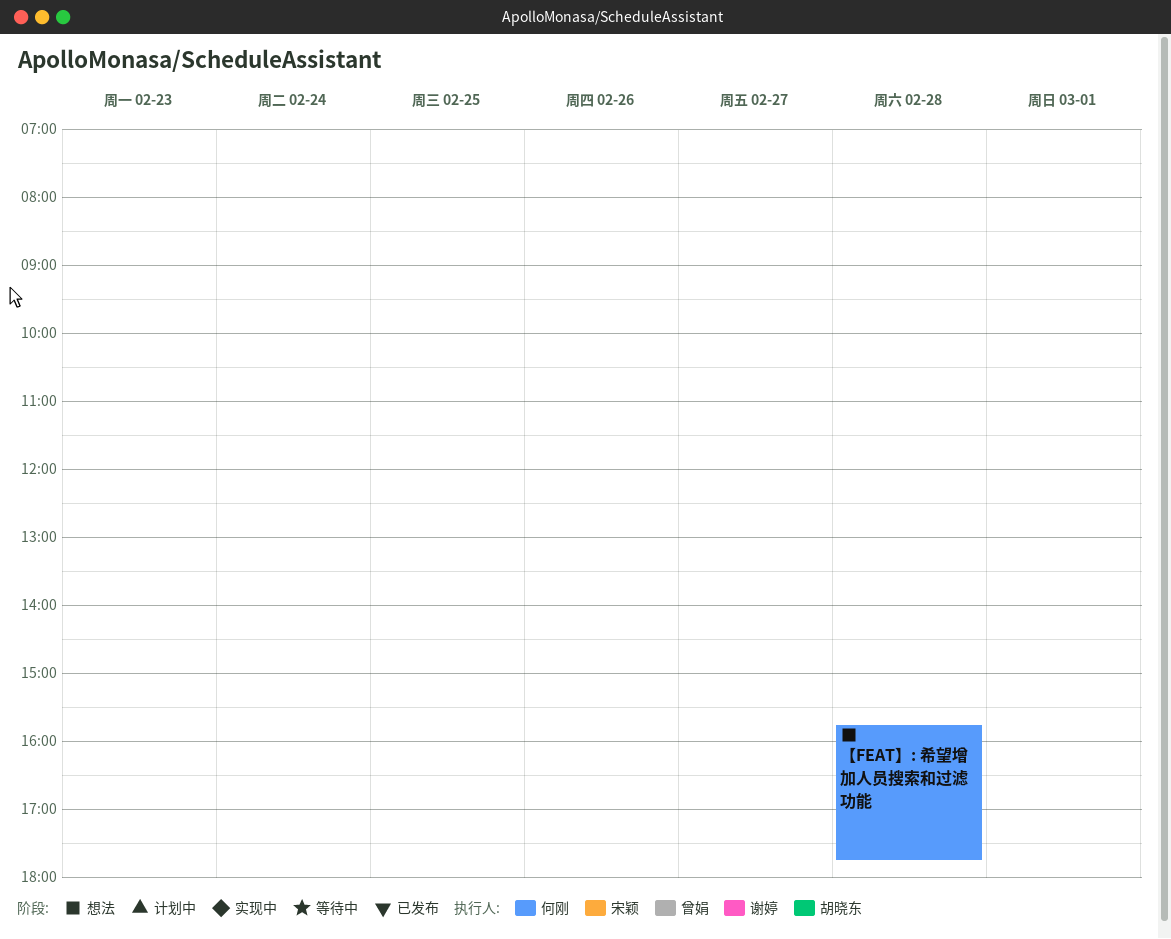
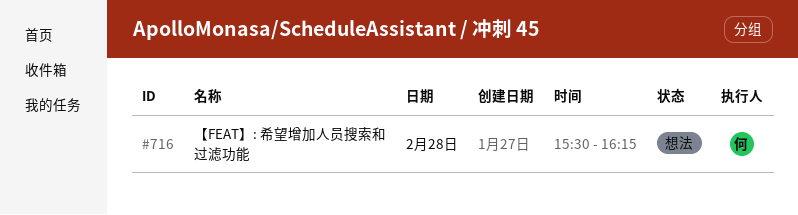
【FEAT】: 希望增加人员搜索和过滤功能, begins: 15:45 -> 15:30
【FEAT】: 希望增加人员搜索和过滤功能, ends: 17:45 -> 16:15

